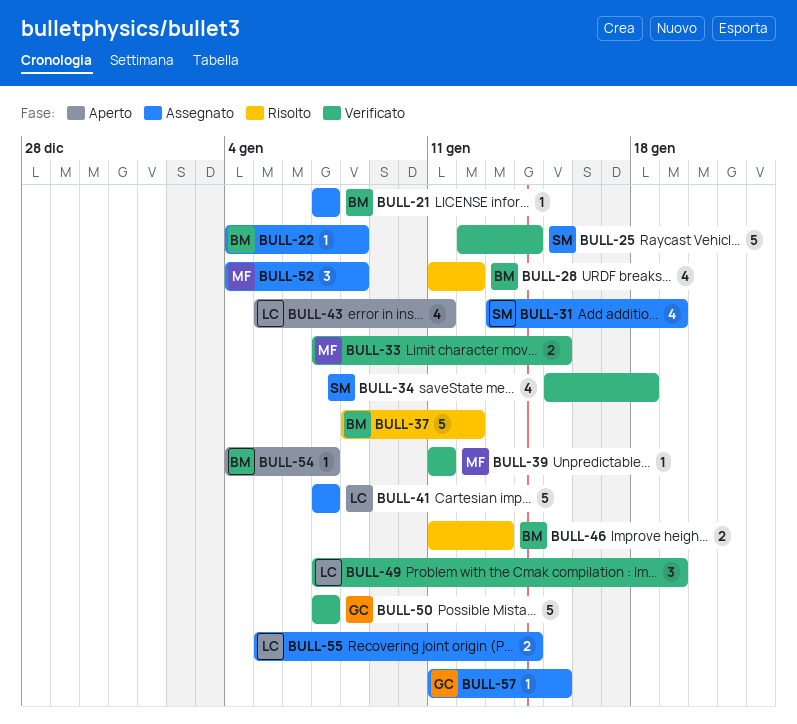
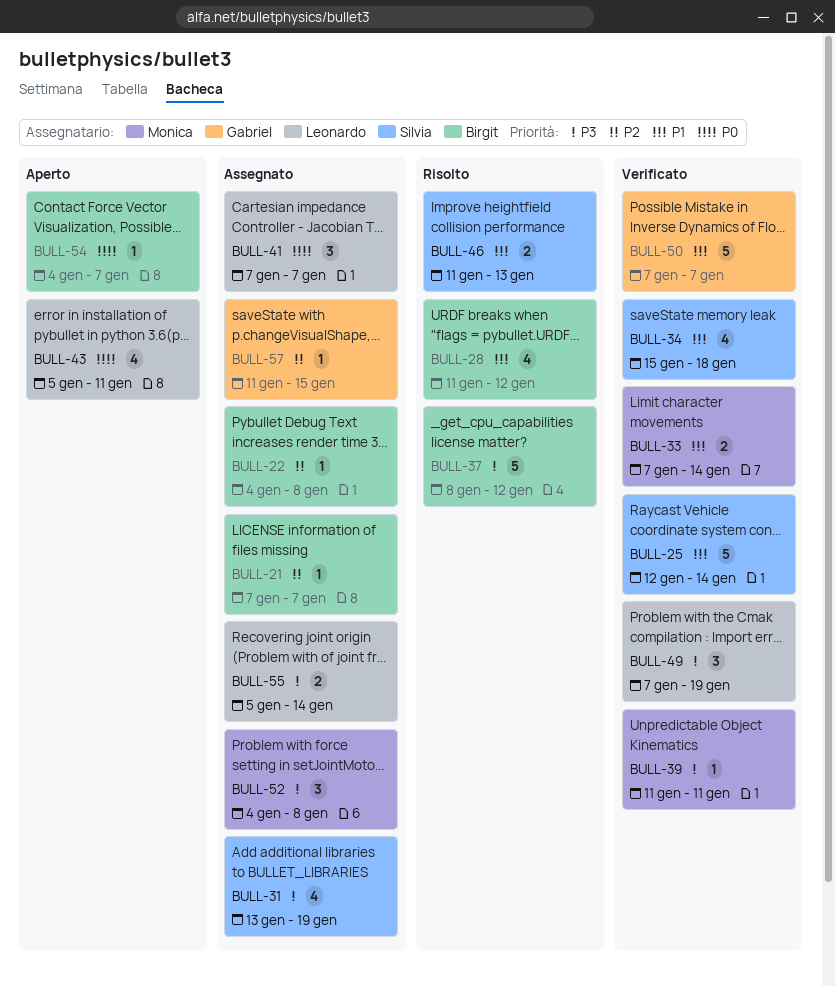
BULL-33, due: Jan 15 -> Jan 14
BULL-41, estimate: 5 -> 3
BULL-46, owner: Birgit -> Silvia

